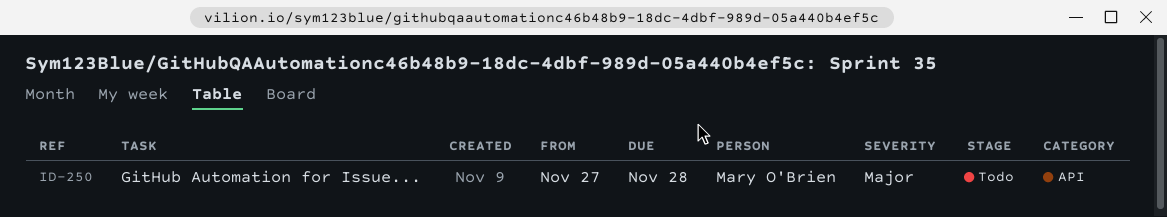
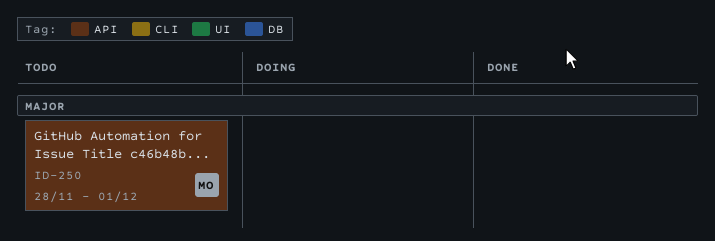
ID-250, start: Nov 27 -> Nov 28
ID-250, due: Nov 28 -> Dec 1

